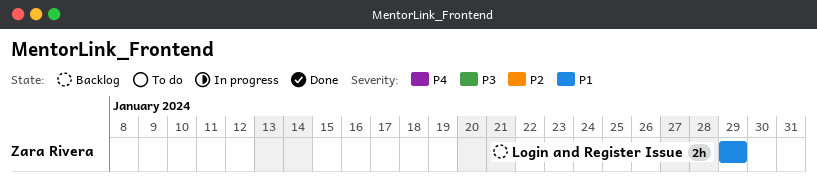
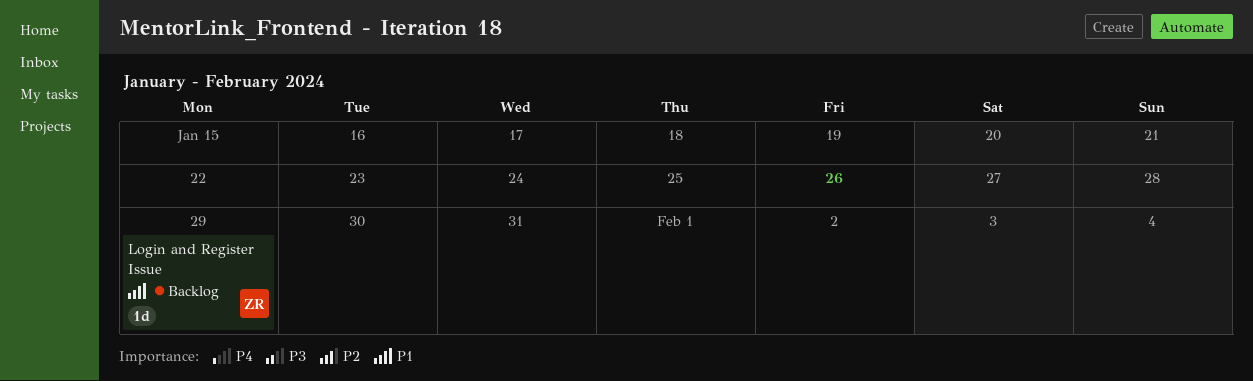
Login and Register Issue, estimate: 2h -> 1d

